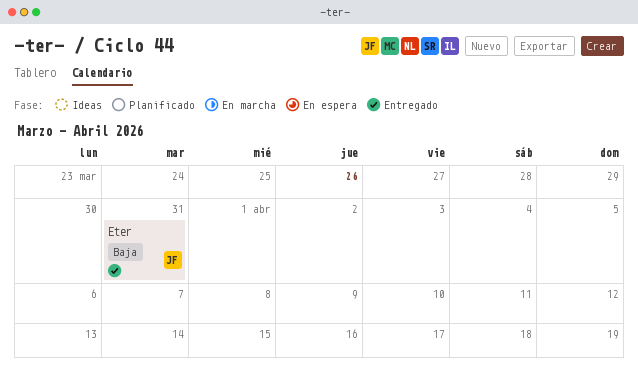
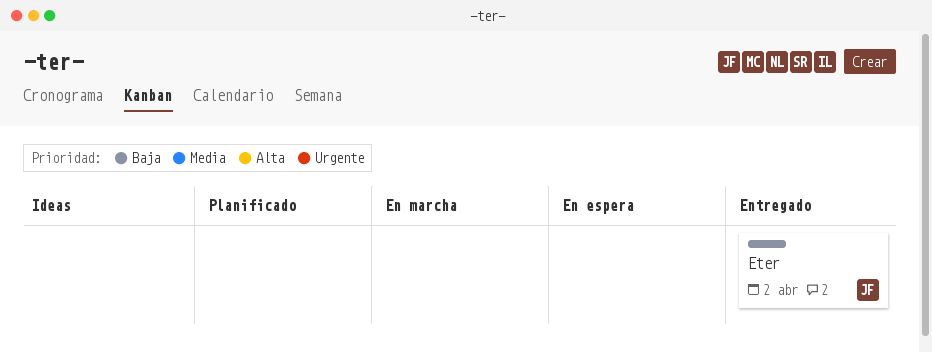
Eter, due: Mar 31 -> Apr 2

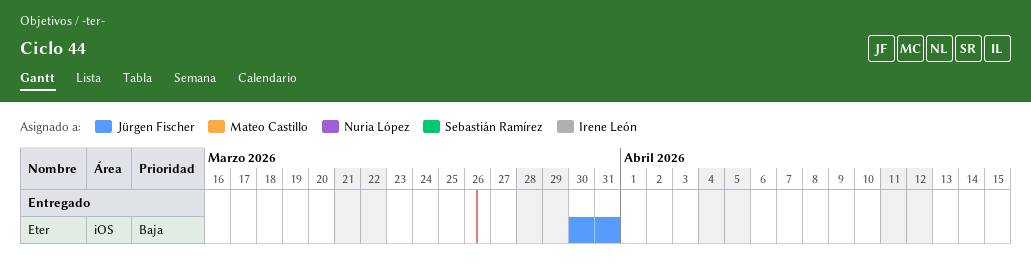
Eter, due: Apr 2 -> Mar 31

